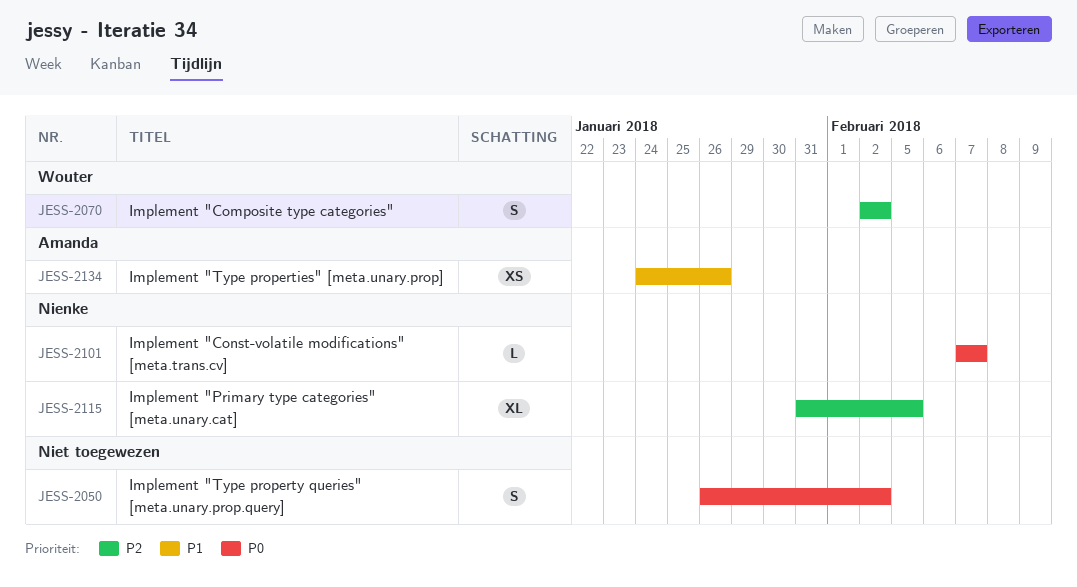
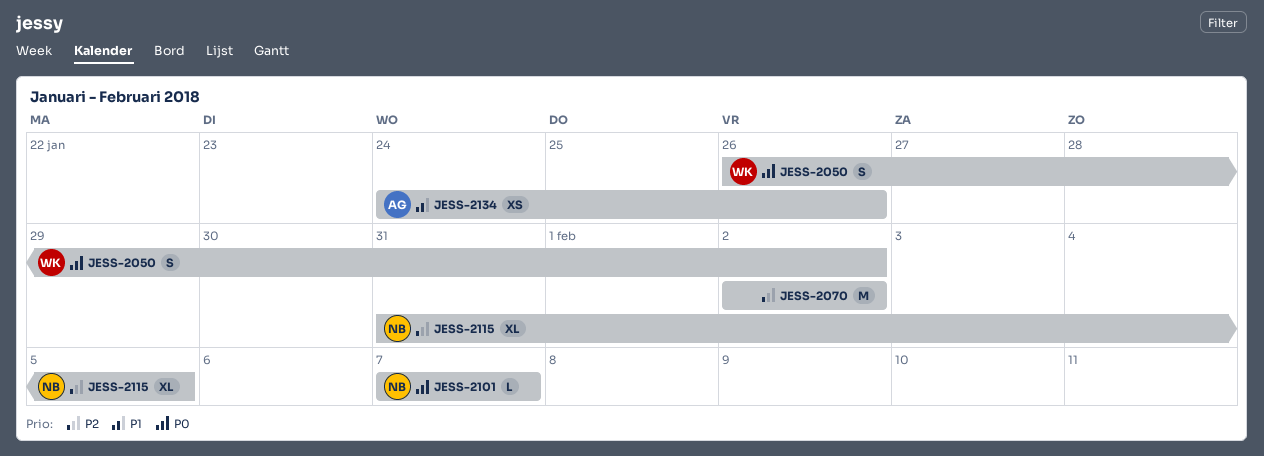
JESS-2050, owner: none -> Wouter
JESS-2070, owner: Wouter -> none
JESS-2070, estimate: S -> M

